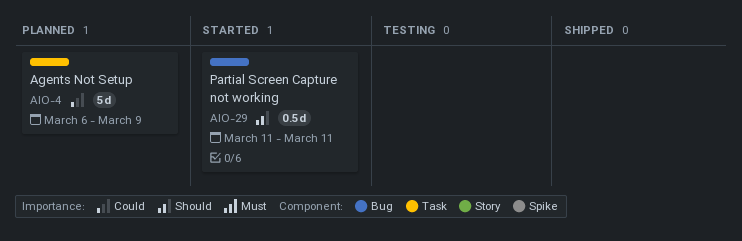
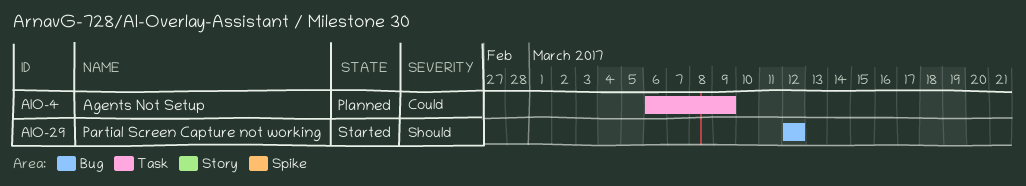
AIO-29, start: Mar 11 -> Mar 12
AIO-29, due: Mar 11 -> Mar 12

